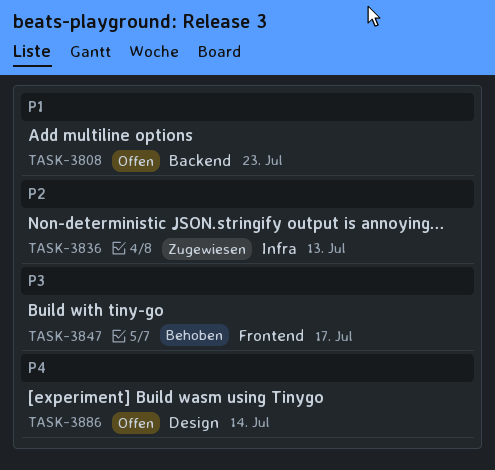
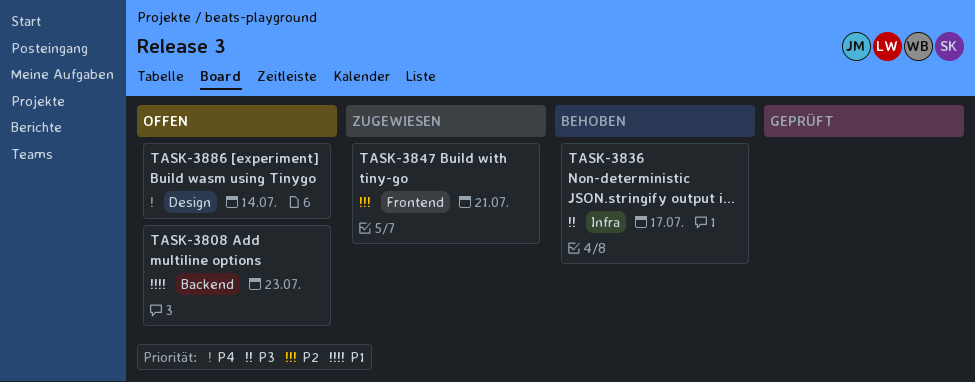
TASK-3836, status: Zugewiesen -> Behoben
TASK-3836, priority: P2 -> P3
TASK-3836, due: Jul 13 -> Jul 17
TASK-3847, status: Behoben -> Zugewiesen
TASK-3847, priority: P3 -> P2
TASK-3847, due: Jul 17 -> Jul 21

